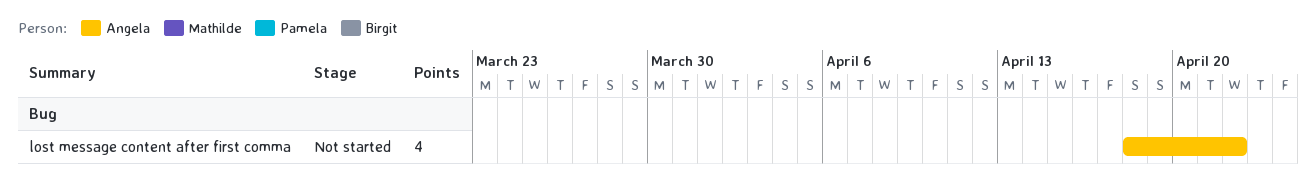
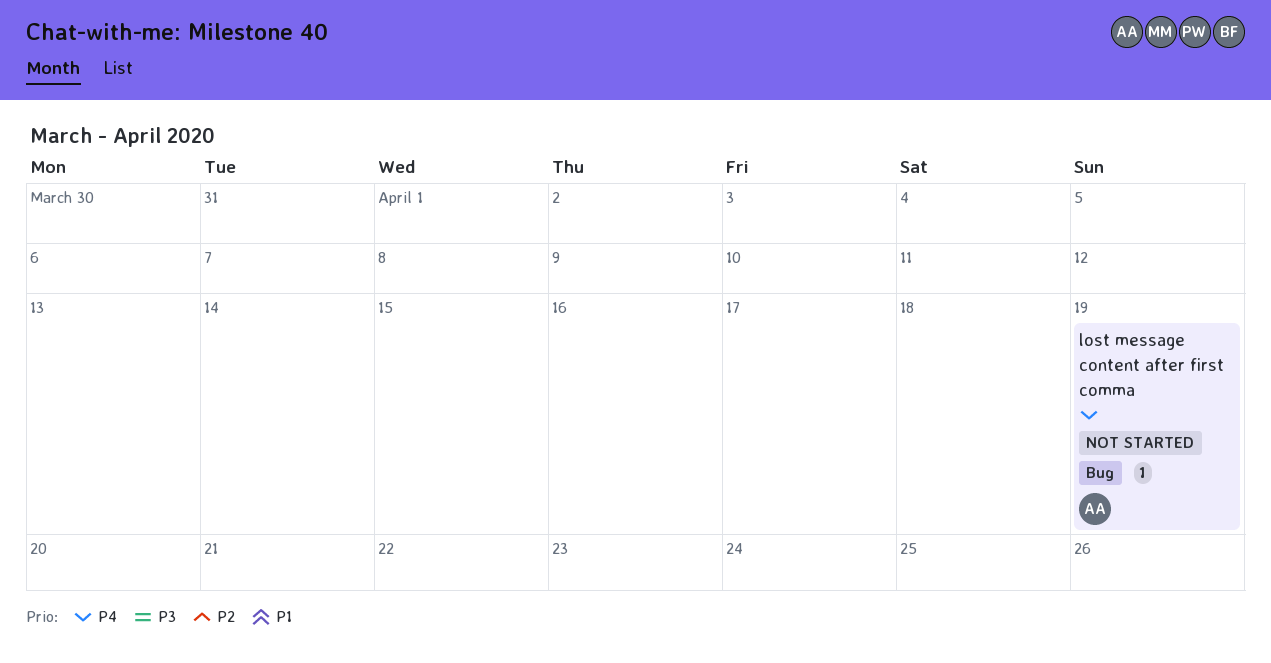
lost message content after first comma, estimate: 4 -> 1
lost message content after first comma, due: Apr 22 -> Apr 19

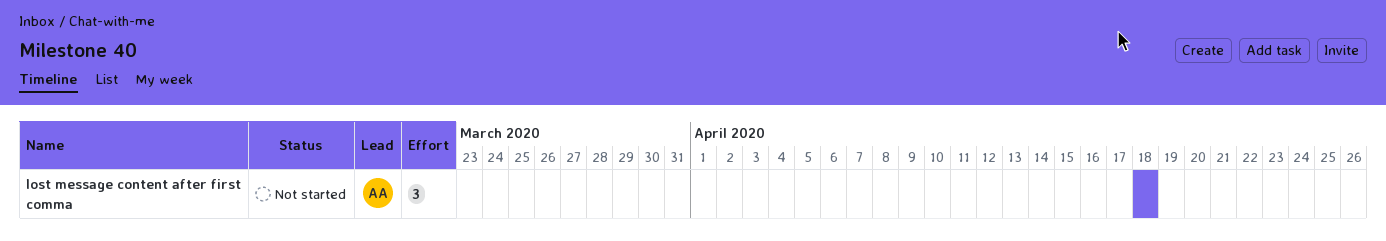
lost message content after first comma, estimate: 1 -> 3
lost message content after first comma, due: Apr 19 -> Apr 18

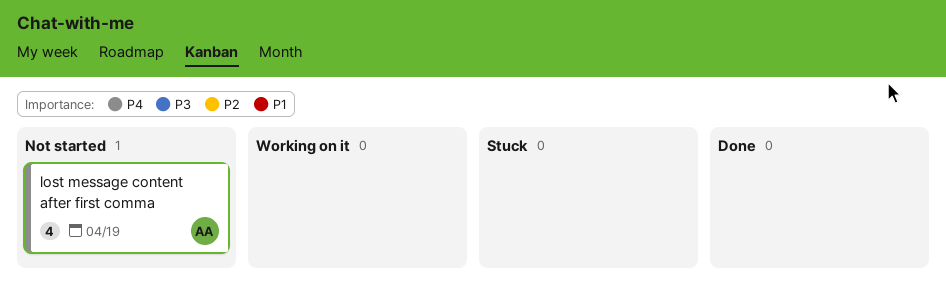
lost message content after first comma, estimate: 3 -> 4
lost message content after first comma, due: Apr 18 -> Apr 19

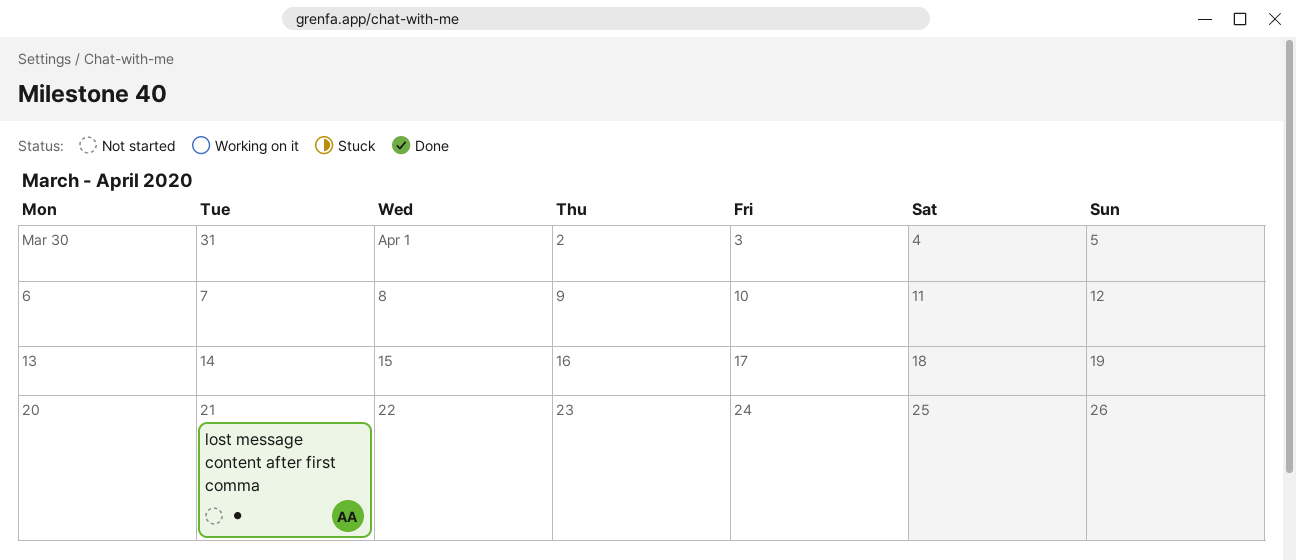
lost message content after first comma, estimate: 4 -> 1
lost message content after first comma, due: Apr 19 -> Apr 21

